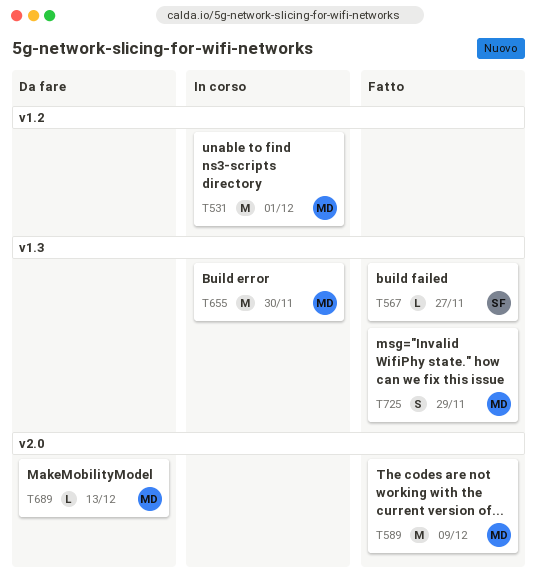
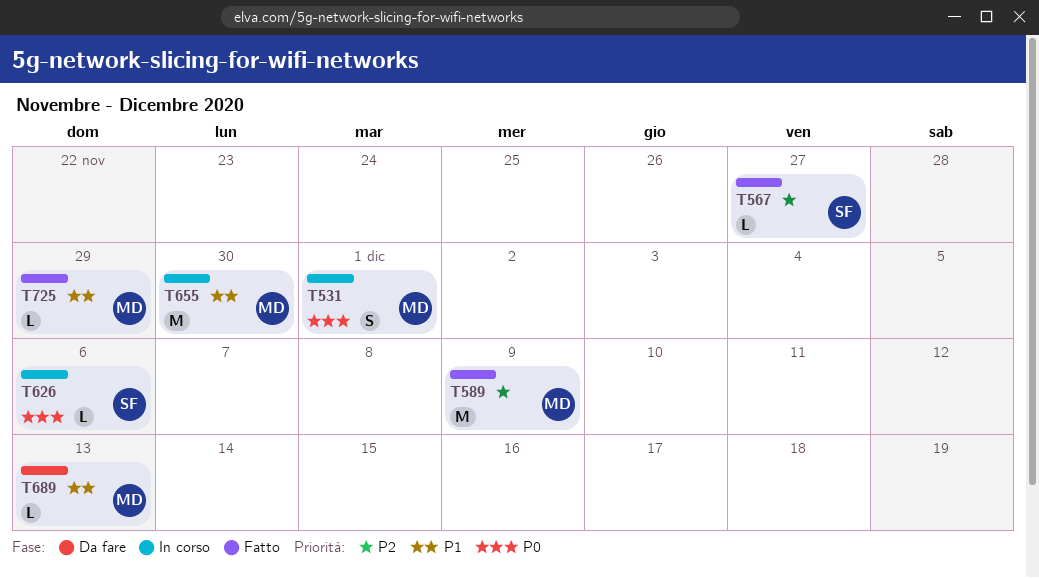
T531, estimate: M -> S
T626: none -> present
T725, estimate: S -> L

